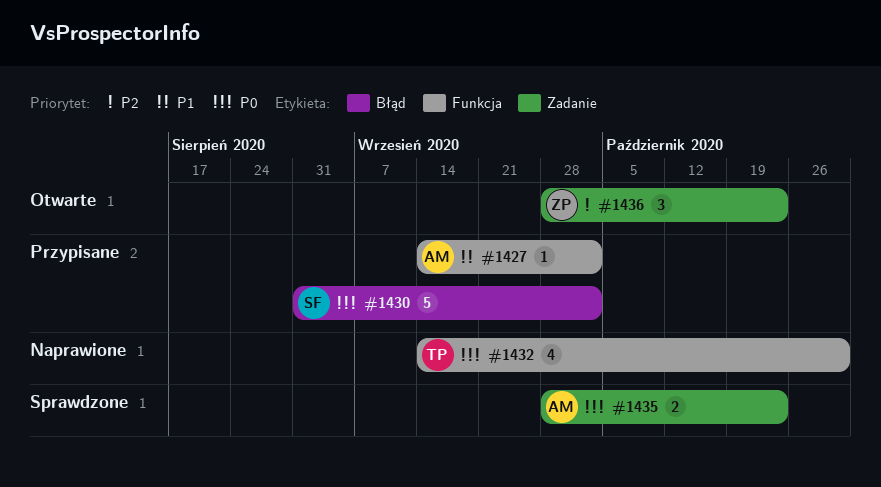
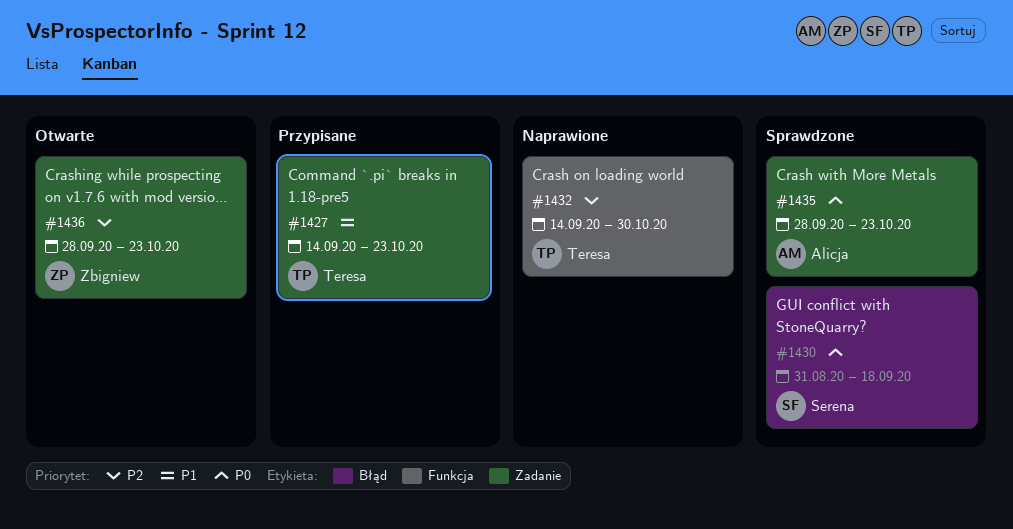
#1427, owner: Alicja -> Teresa
#1427, label: Funkcja -> Zadanie
#1427, due: Oct 2 -> Oct 23
#1430, status: Przypisane -> Sprawdzone
#1430, due: Oct 2 -> Sep 18
#1432, priority: P0 -> P2

